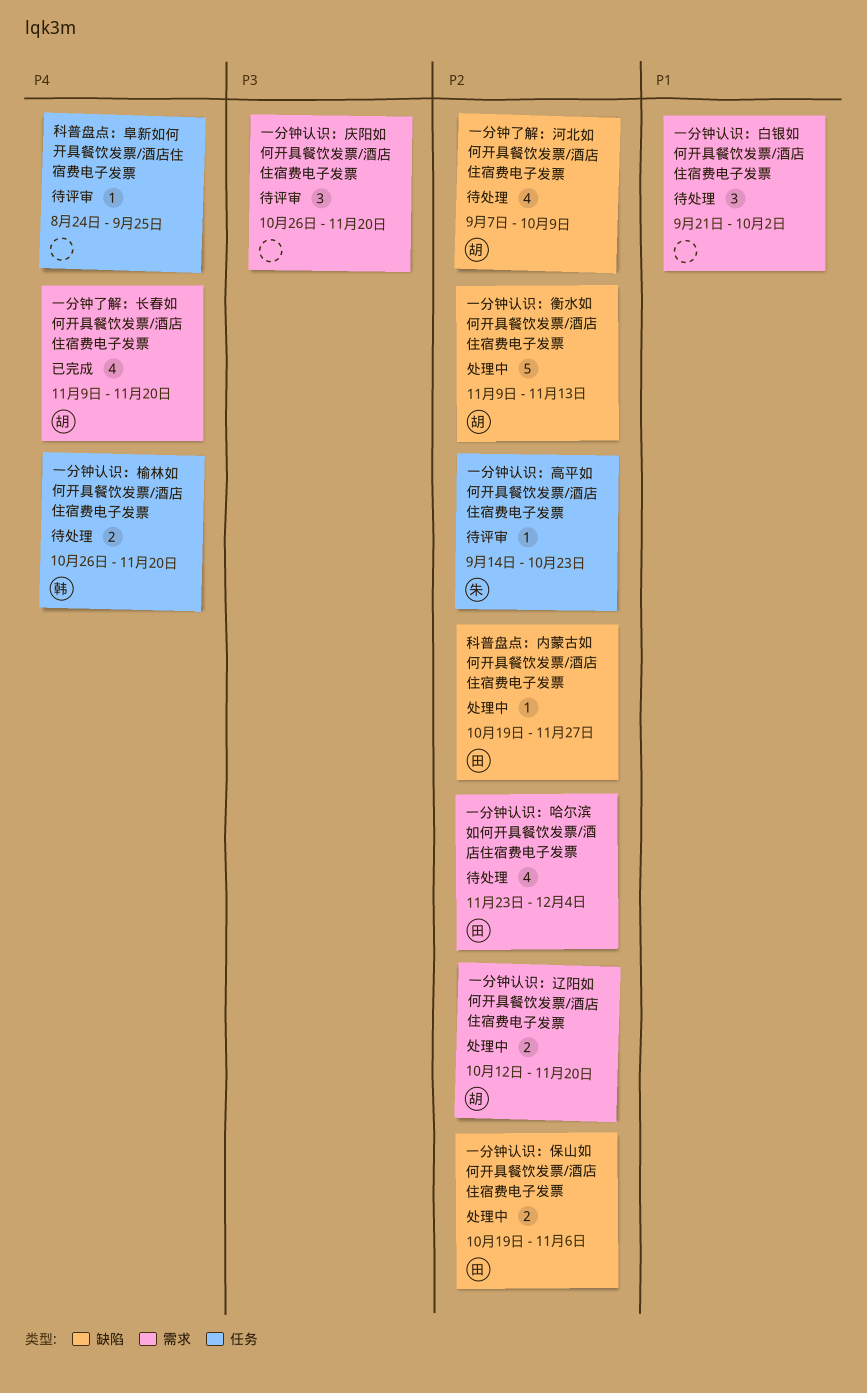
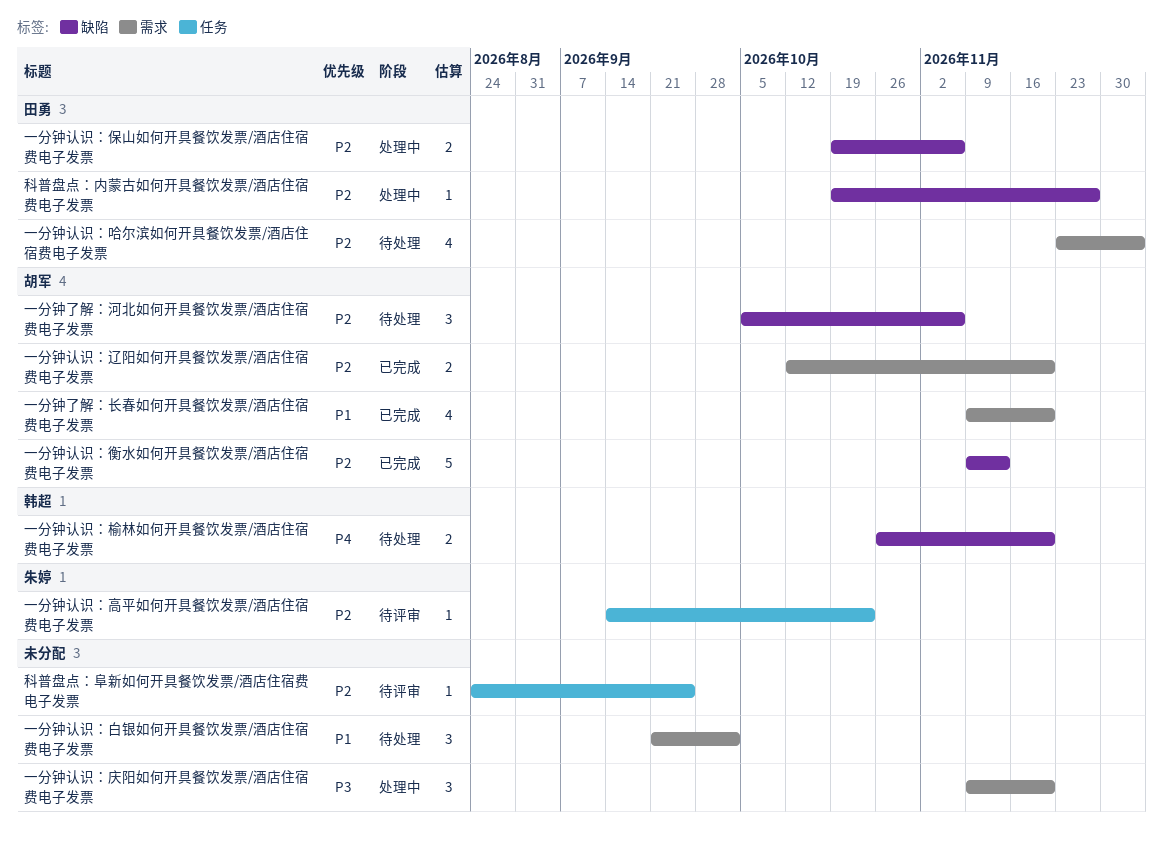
一分钟了解：河北如何开具餐饮发票/酒店住宿费电子发票, estimate: 4 -> 3
一分钟了解：河北如何开具餐饮发票/酒店住宿费电子发票, start: Sep 7 -> Oct 5
一分钟了解：河北如何开具餐饮发票/酒店住宿费电子发票, due: Oct 9 -> Nov 6
一分钟了解：长春如何开具餐饮发票/酒店住宿费电子发票, priority: P4 -> P1
一分钟认识：庆阳如何开具餐饮发票/酒店住宿费电子发票, status: 待评审 -> 处理中
一分钟认识：庆阳如何开具餐饮发票/酒店住宿费电子发票, start: Oct 26 -> Nov 9
一分钟认识：榆林如何开具餐饮发票/酒店住宿费电子发票, label: 任务 -> 缺陷
一分钟认识：衡水如何开具餐饮发票/酒店住宿费电子发票, status: 处理中 -> 已完成
一分钟认识：辽阳如何开具餐饮发票/酒店住宿费电子发票, status: 处理中 -> 已完成
科普盘点：阜新如何开具餐饮发票/酒店住宿费电子发票, priority: P4 -> P2

